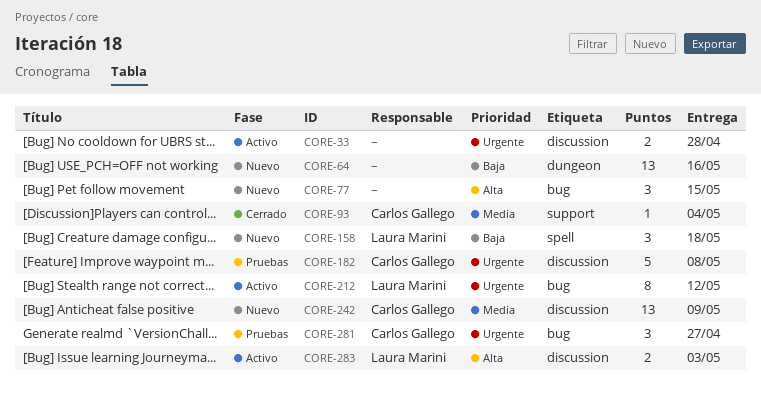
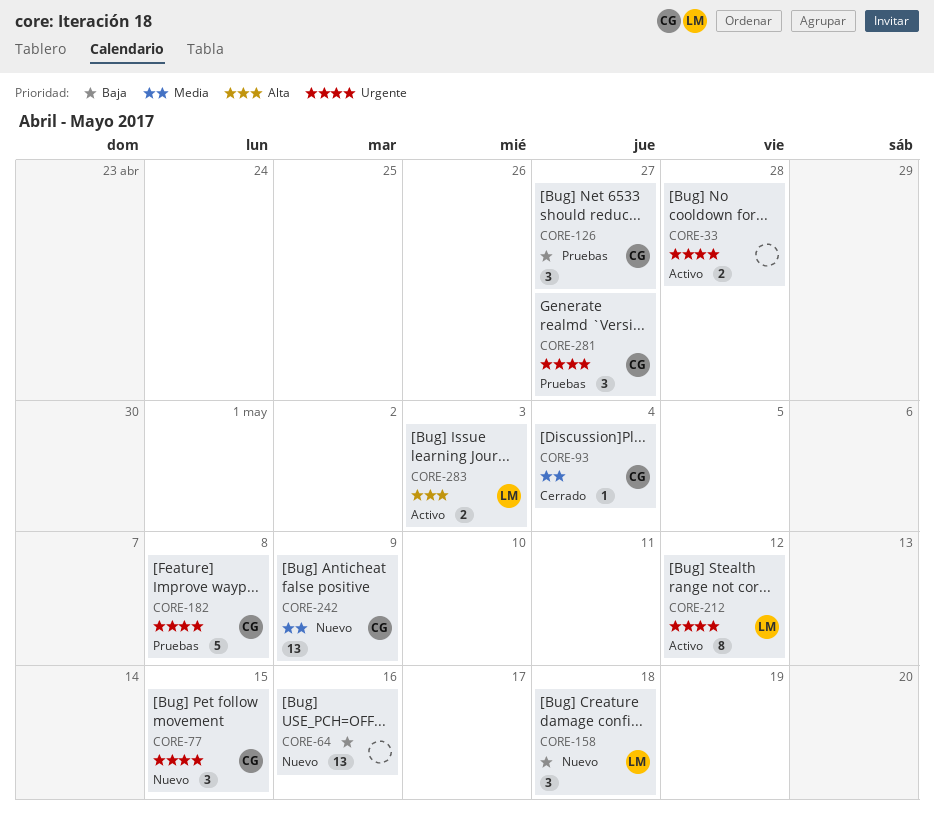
CORE-77, owner: none -> Carlos Gallego
CORE-77, priority: Alta -> Urgente
CORE-126: none -> present

